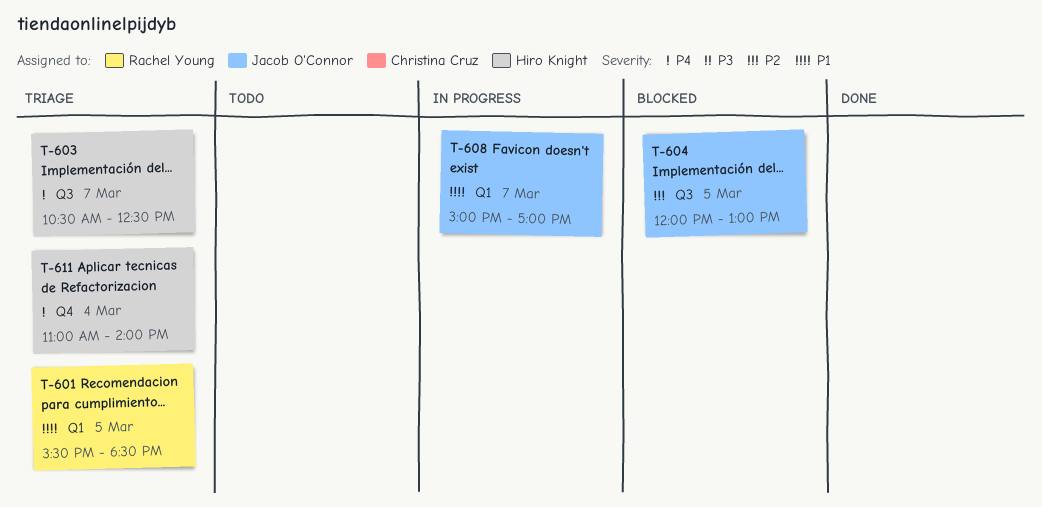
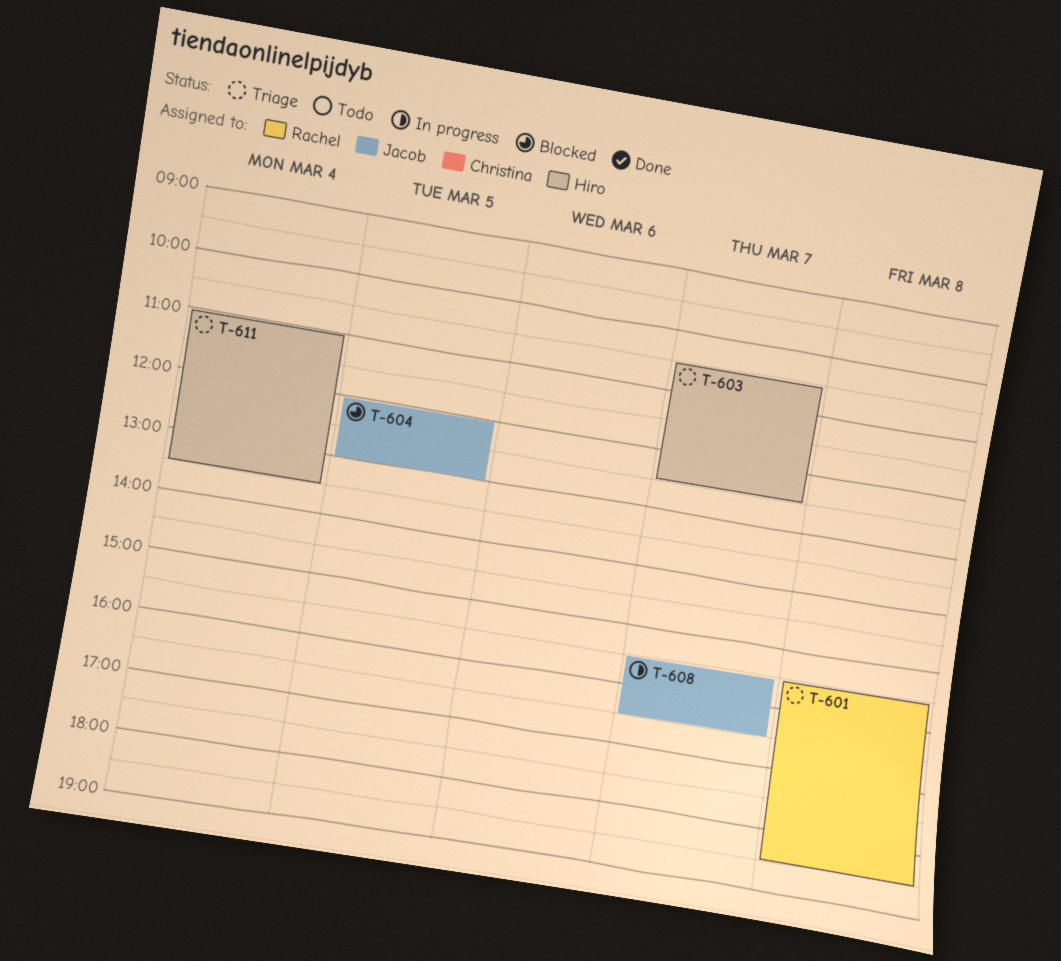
T-601, day: Mar 5 -> Mar 8
T-608, begins: 15:00 -> 15:30
T-608, ends: 17:00 -> 16:30
T-611, ends: 14:00 -> 13:30

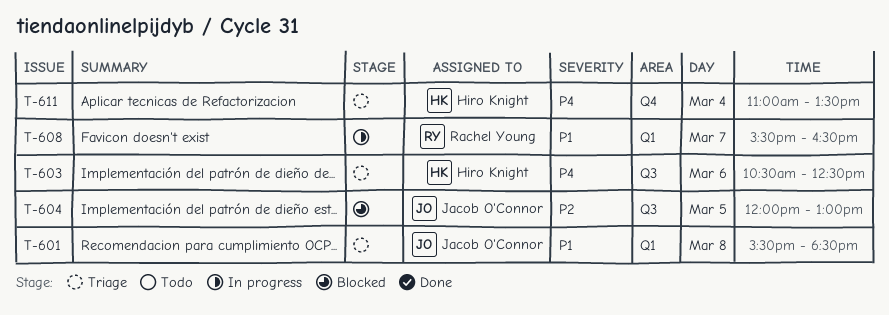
T-601, owner: Rachel Young -> Jacob O'Connor
T-603, day: Mar 7 -> Mar 6
T-608, owner: Jacob O'Connor -> Rachel Young

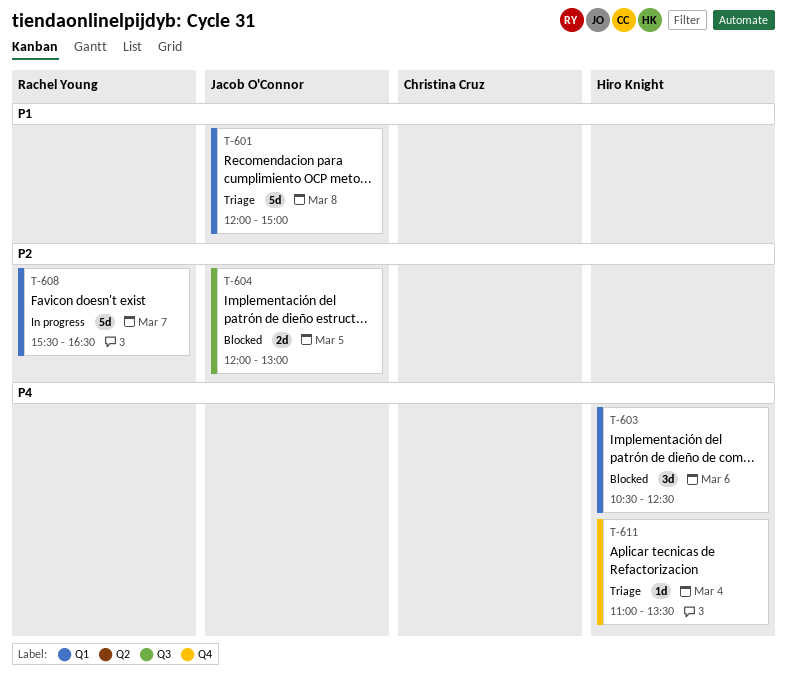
T-601, begins: 15:30 -> 12:00
T-601, ends: 18:30 -> 15:00
T-603, status: Triage -> Blocked
T-603, label: Q3 -> Q1
T-608, priority: P1 -> P2

